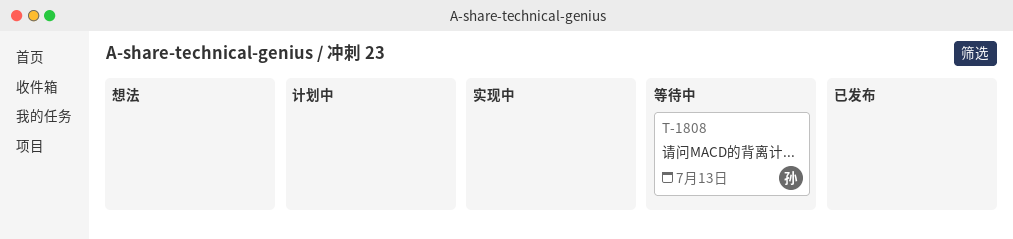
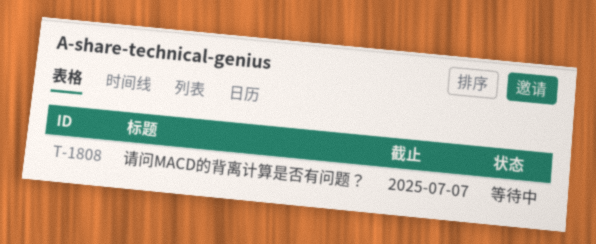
T-1808, due: Jul 13 -> Jul 7

